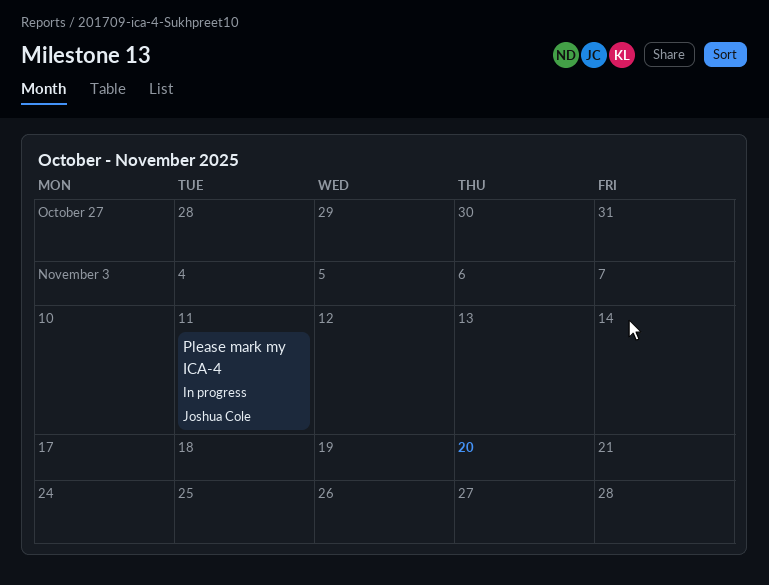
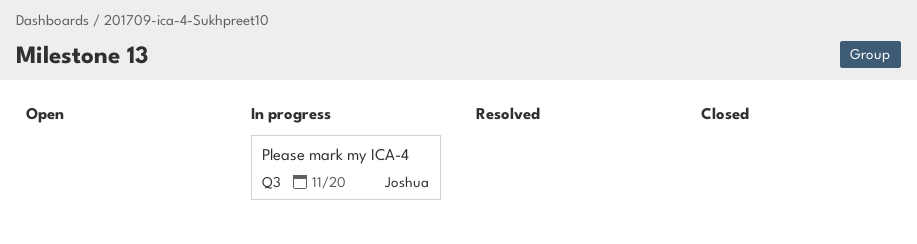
Please mark my ICA-4, due: Nov 11 -> Nov 20

